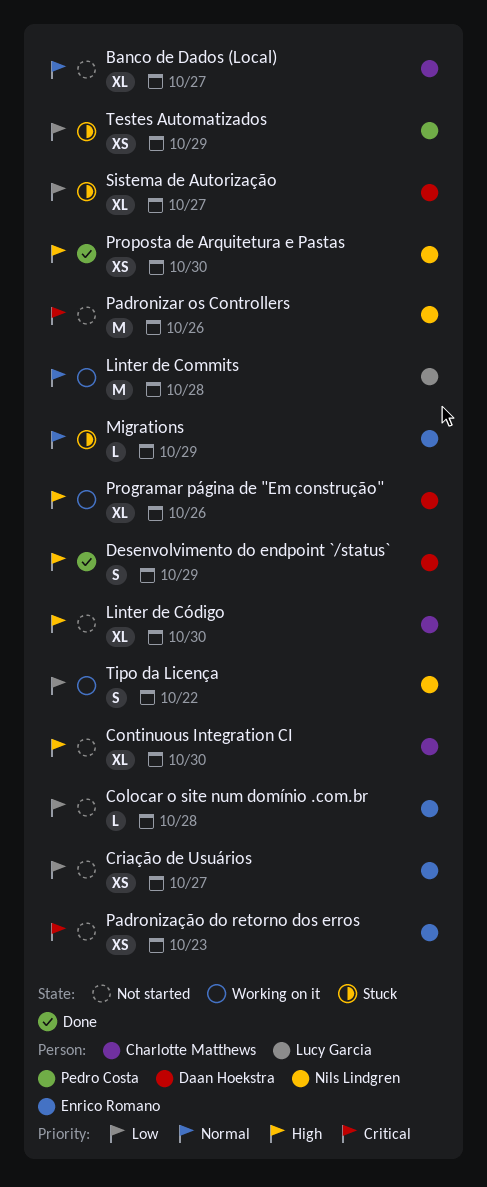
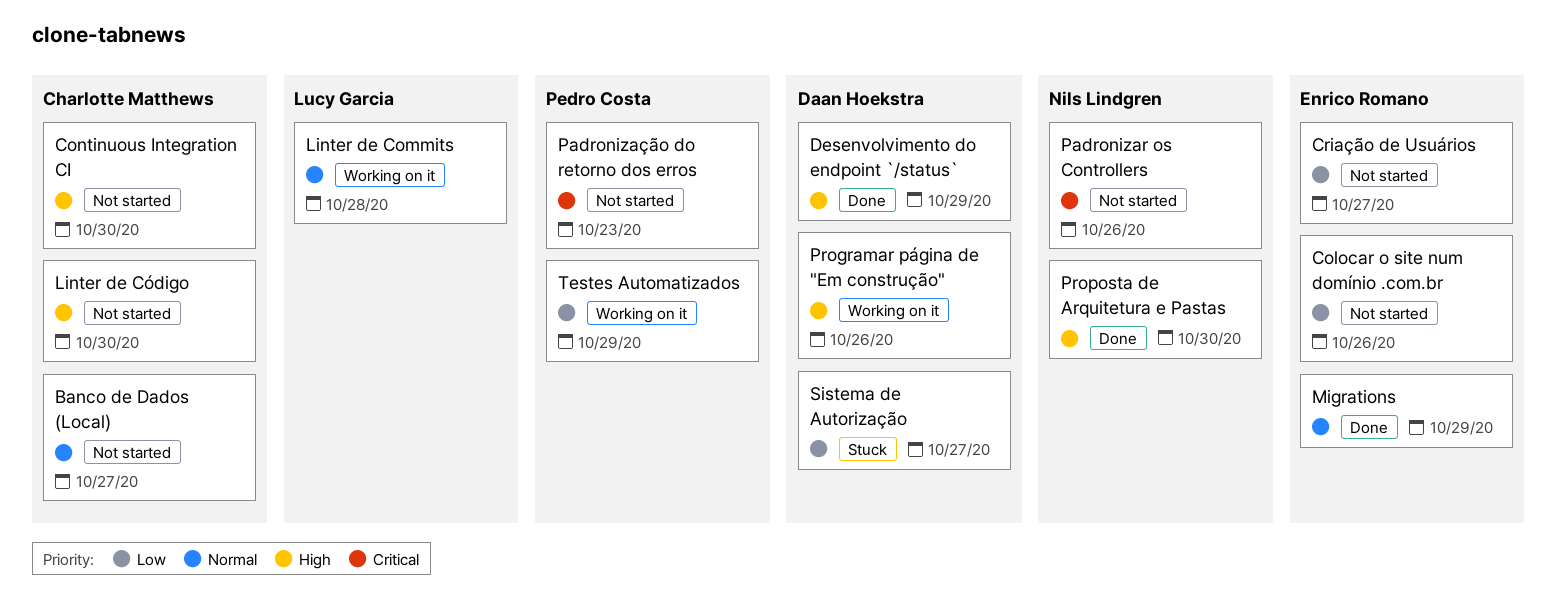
Colocar o site num domínio .com.br, due: Oct 28 -> Oct 26
Migrations, status: Stuck -> Done
Padronização do retorno dos erros, owner: Enrico Romano -> Pedro Costa
Testes Automatizados, status: Stuck -> Working on it
Tipo da Licença: present -> none

